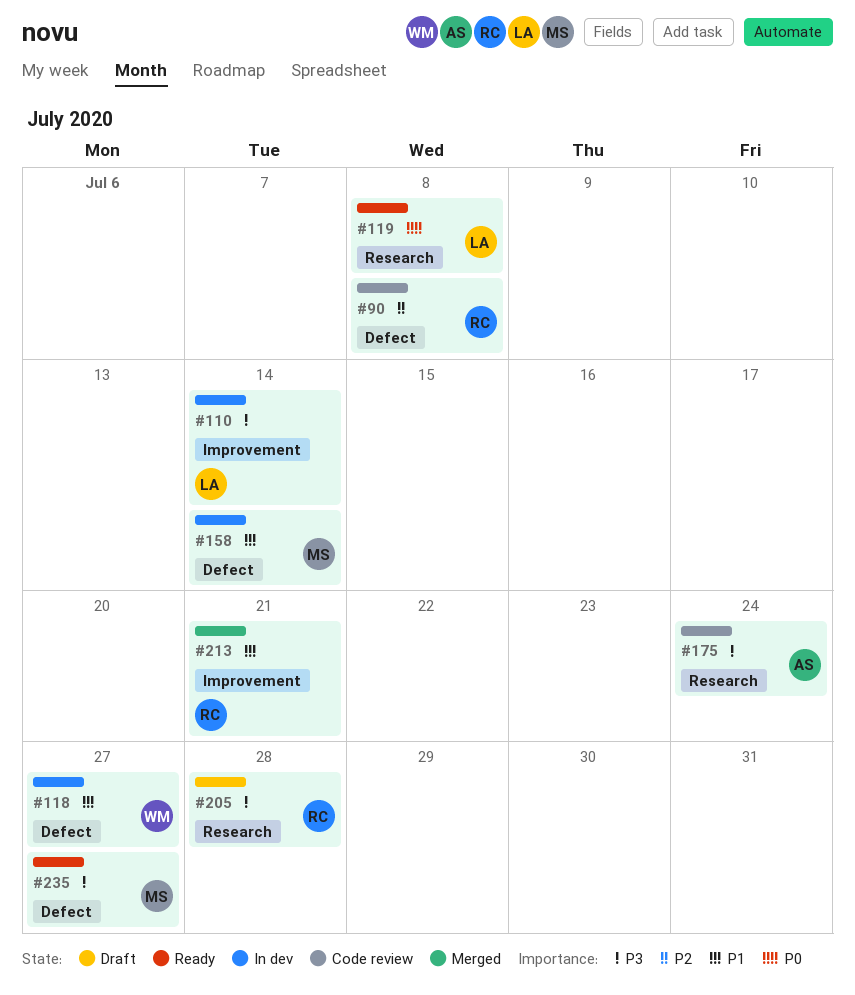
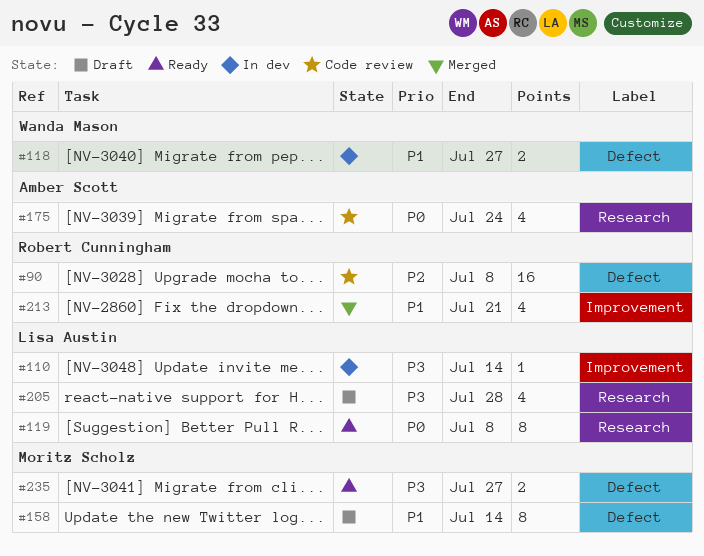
#158, status: In dev -> Draft
#175, priority: P3 -> P0
#205, owner: Robert Cunningham -> Lisa Austin

